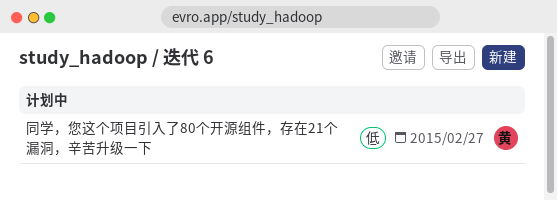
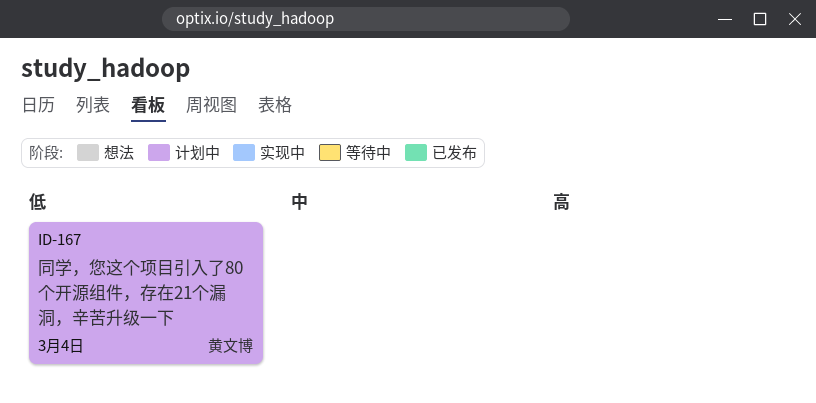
同学，您这个项目引入了80个开源组件，存在21个漏洞，辛苦升级一下, due: Feb 27 -> Mar 4

